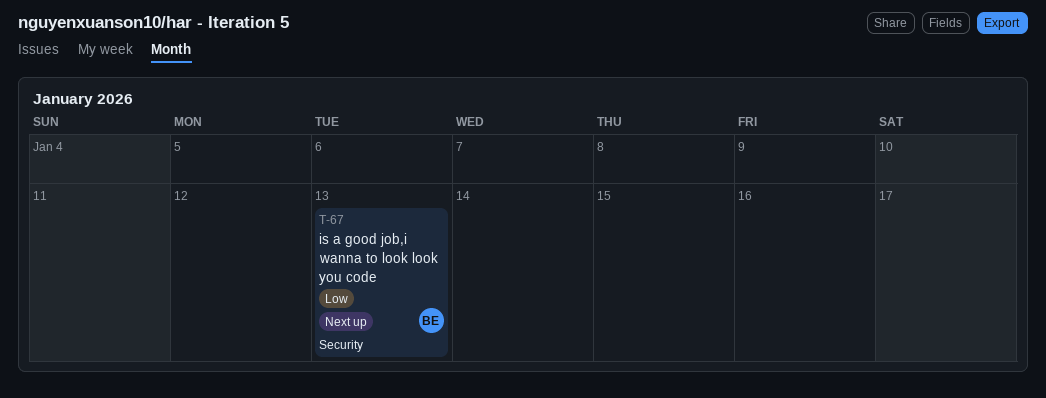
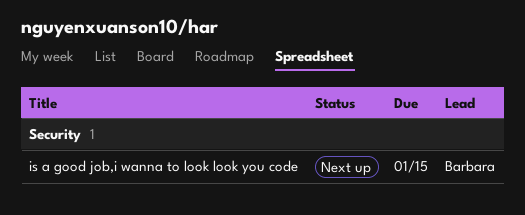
is a good job,i wanna to look look you code, due: Jan 13 -> Jan 15

